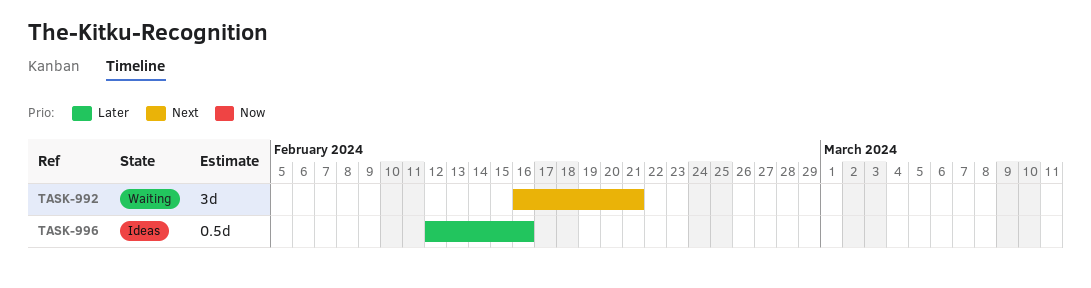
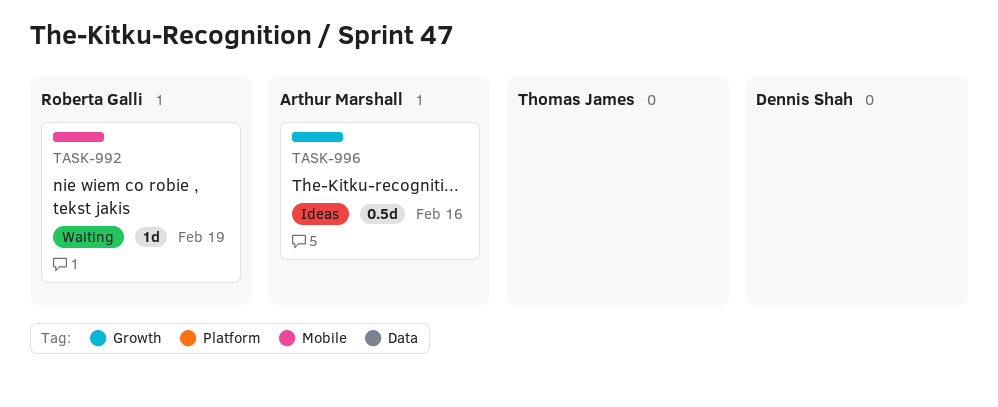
TASK-992, estimate: 3d -> 1d
TASK-992, due: Feb 21 -> Feb 19

